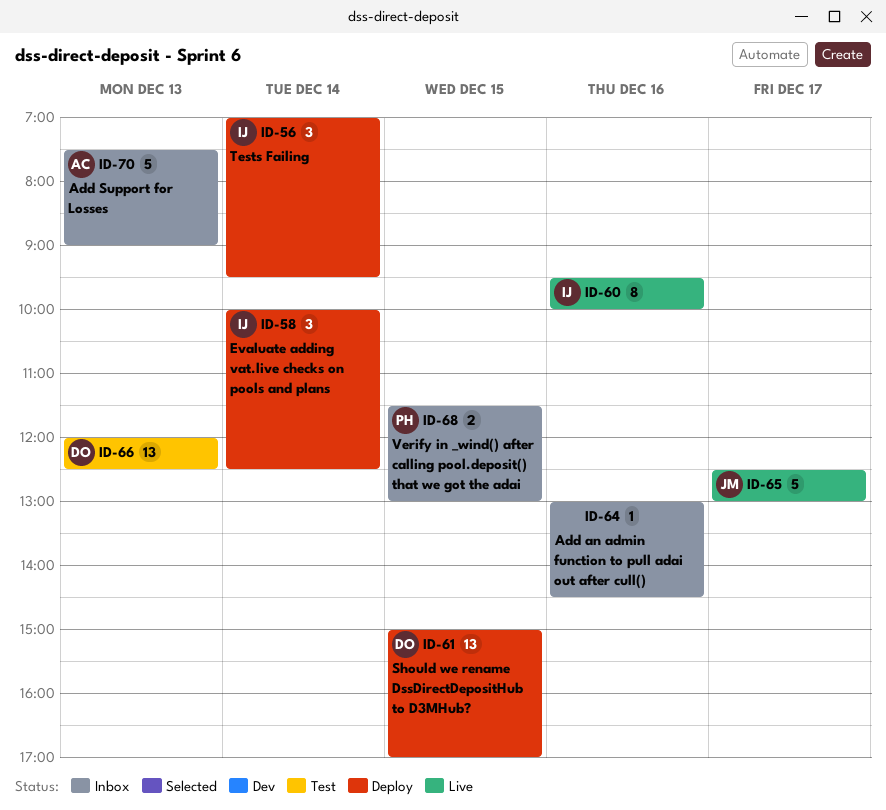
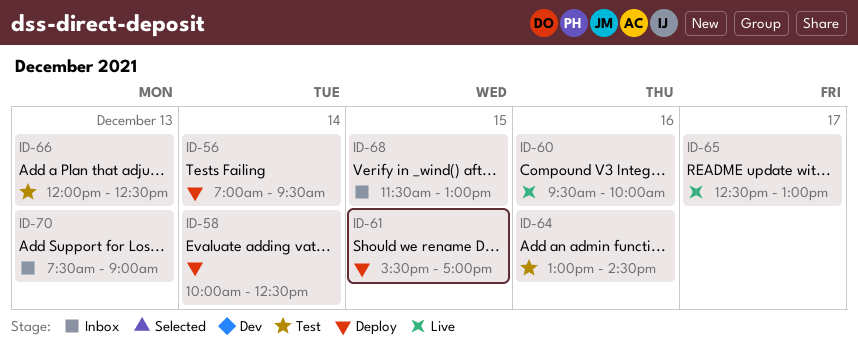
ID-61, begins: 15:00 -> 15:30
ID-64, status: Inbox -> Test

